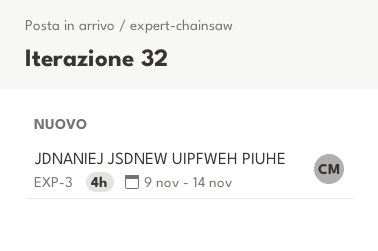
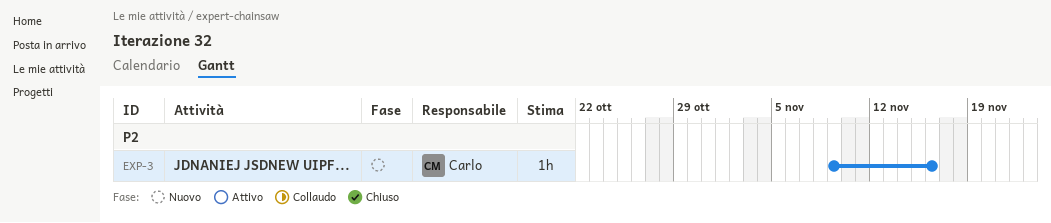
EXP-3, estimate: 4h -> 1h
EXP-3, due: Nov 14 -> Nov 16

